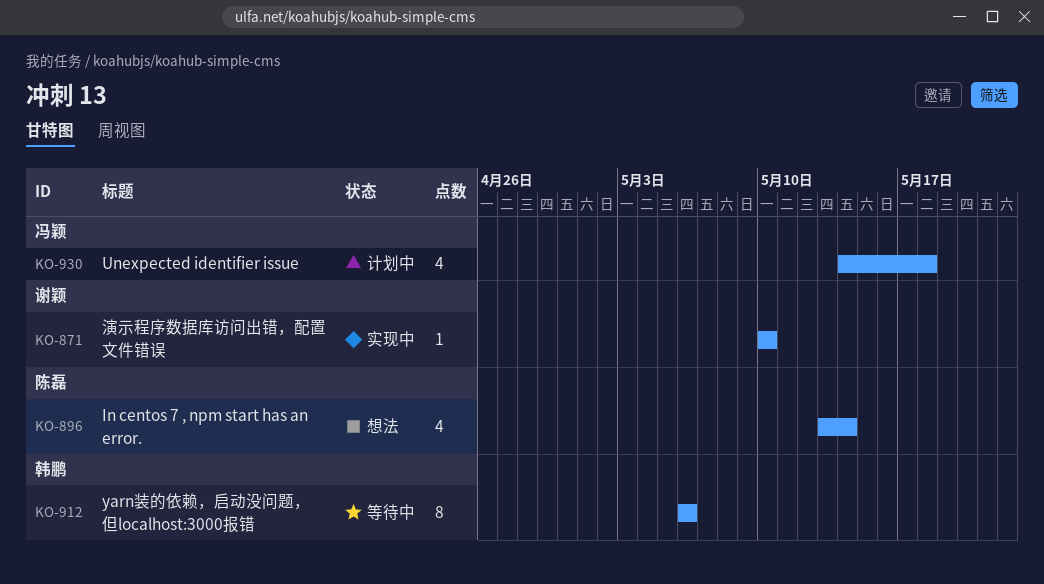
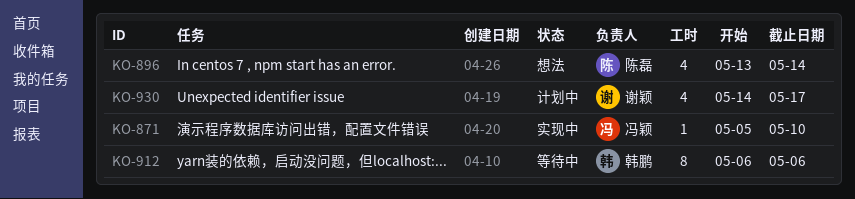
KO-871, owner: 谢颖 -> 冯颖
KO-871, start: May 10 -> May 5
KO-930, owner: 冯颖 -> 谢颖
KO-930, due: May 18 -> May 17

